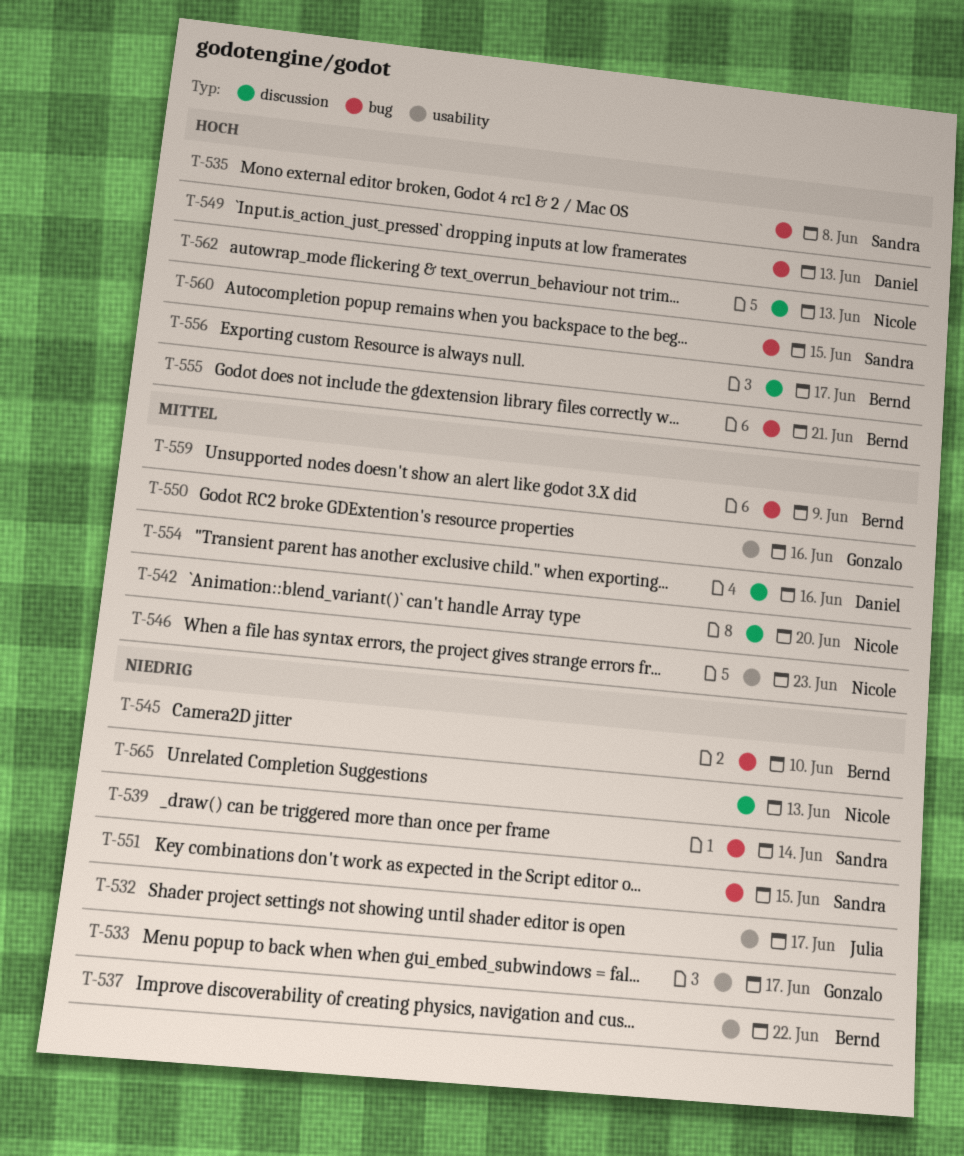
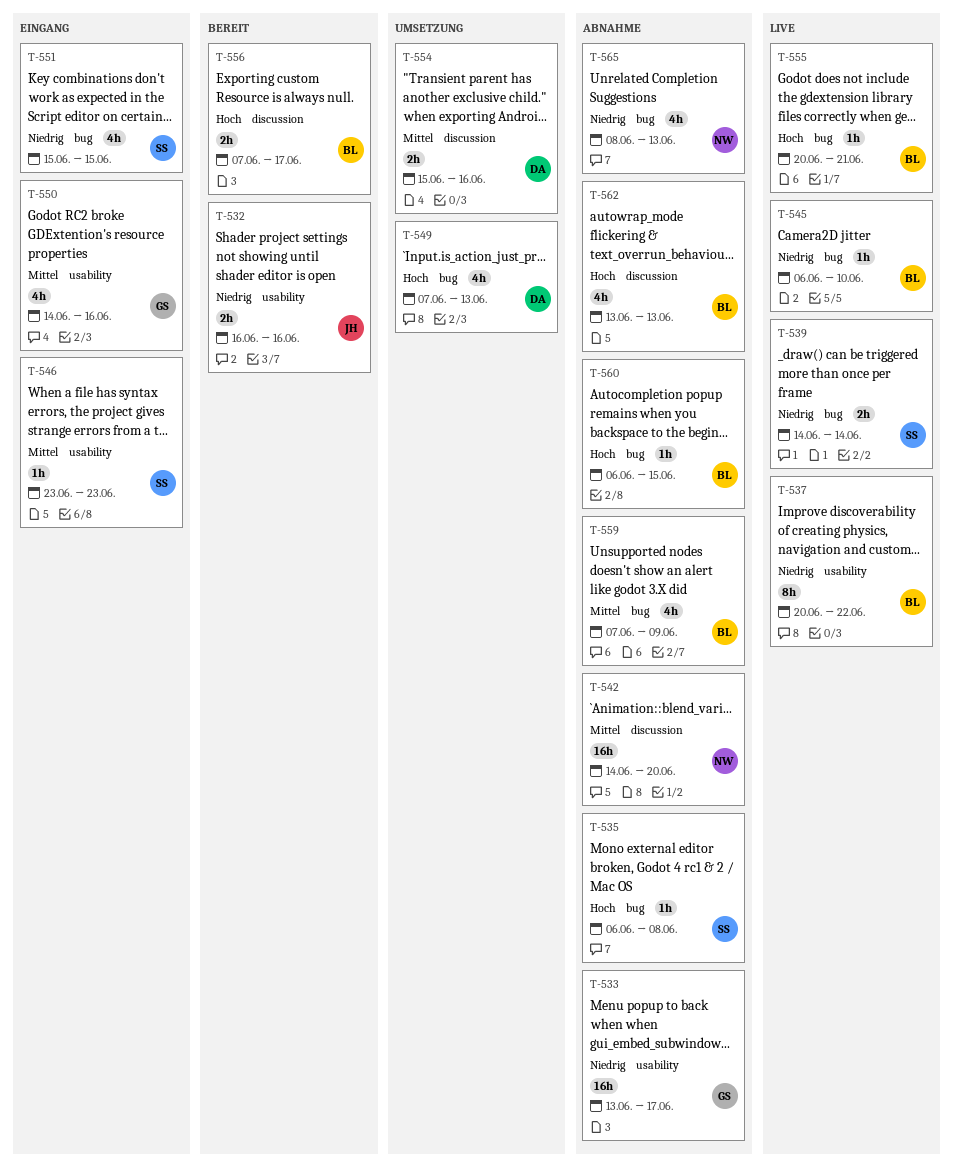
T-532, due: Jun 17 -> Jun 16
T-546, owner: Nicole -> Sandra
T-560, owner: Sandra -> Bernd
T-562, owner: Nicole -> Bernd
T-565, label: discussion -> bug

